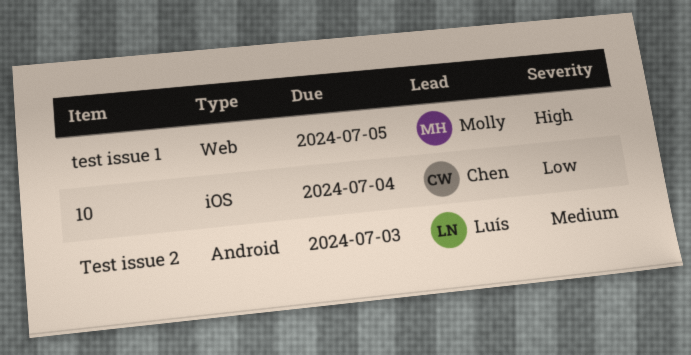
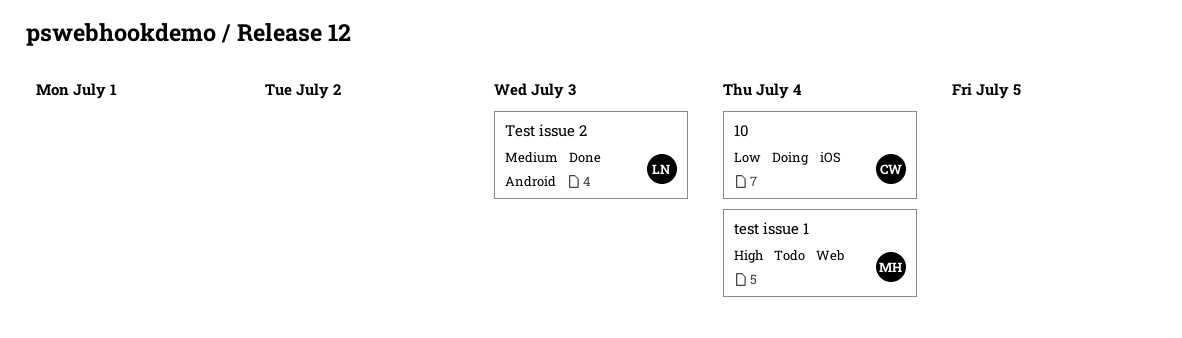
test issue 1, due: Jul 5 -> Jul 4

